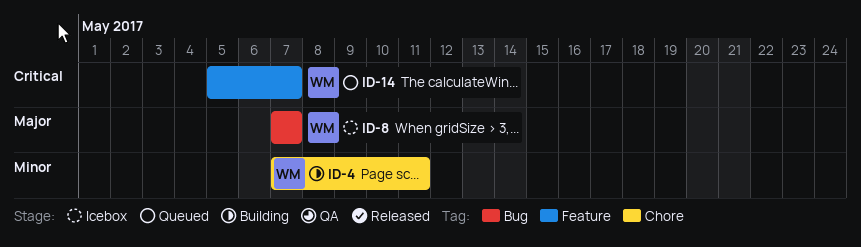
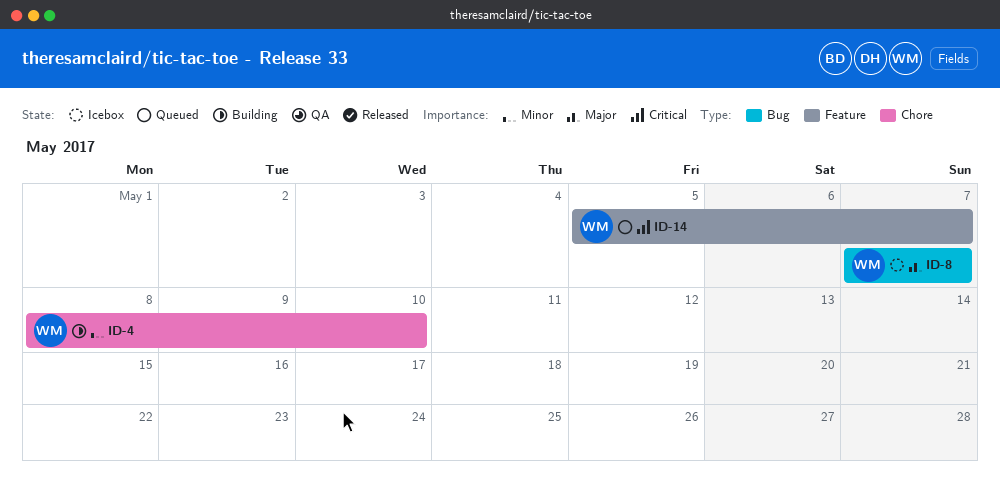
ID-4, start: May 7 -> May 8
ID-4, due: May 11 -> May 10

